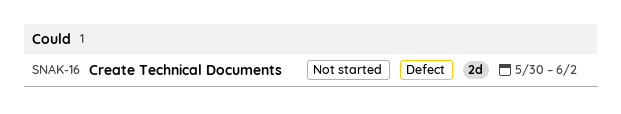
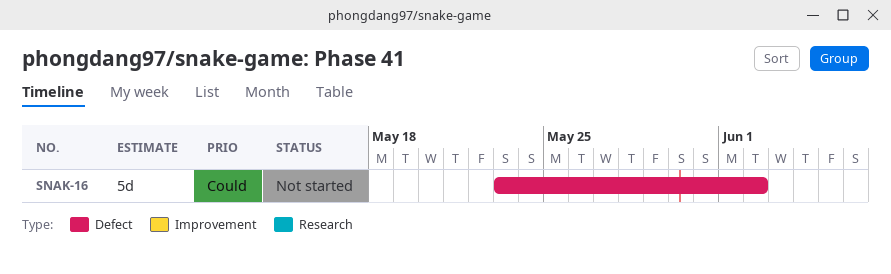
SNAK-16, estimate: 2d -> 5d
SNAK-16, start: May 30 -> May 23

